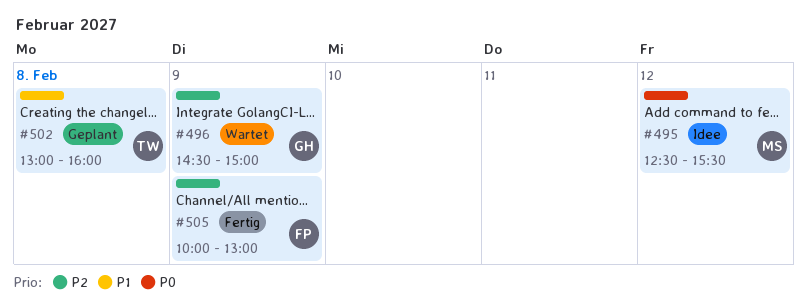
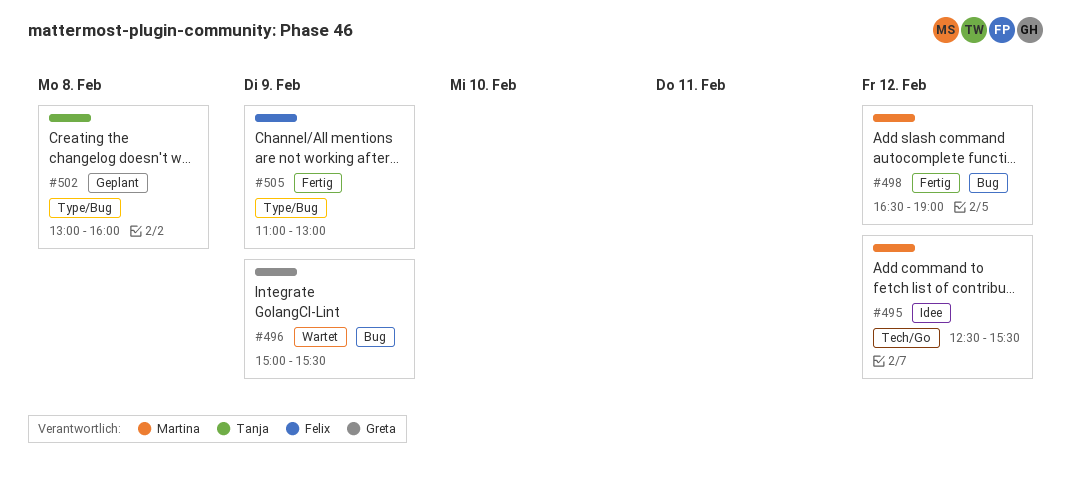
#496, begins: 14:30 -> 15:00
#496, ends: 15:00 -> 15:30
#498: none -> present
#505, begins: 10:00 -> 11:00

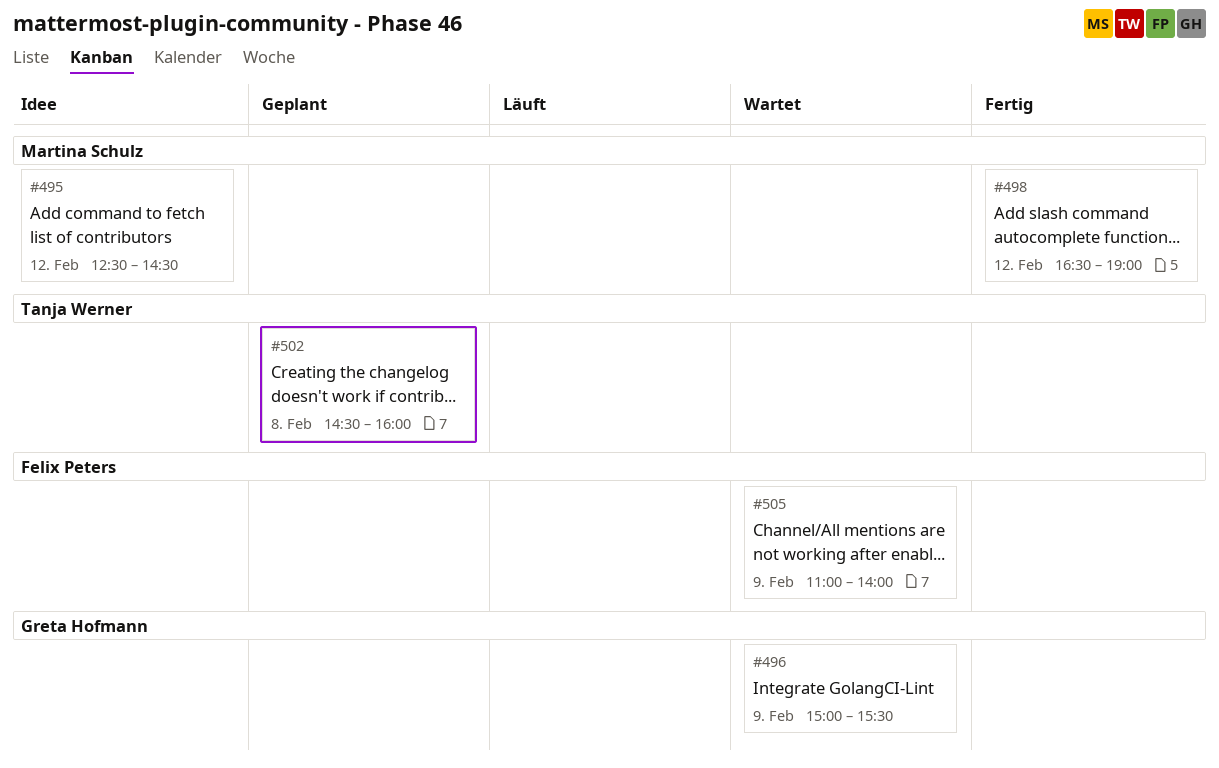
#495, ends: 15:30 -> 14:30
#502, begins: 13:00 -> 14:30
#505, status: Fertig -> Wartet
#505, ends: 13:00 -> 14:00

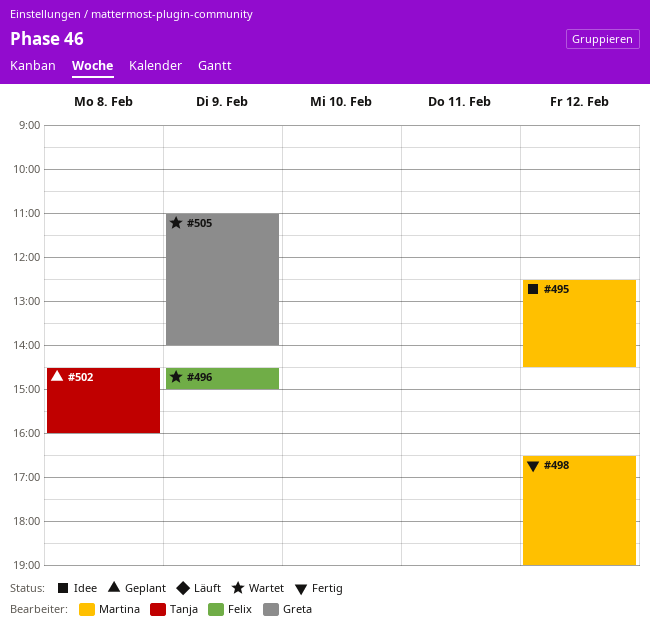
#496, owner: Greta Hofmann -> Felix Peters
#496, begins: 15:00 -> 14:30
#496, ends: 15:30 -> 15:00
#505, owner: Felix Peters -> Greta Hofmann

